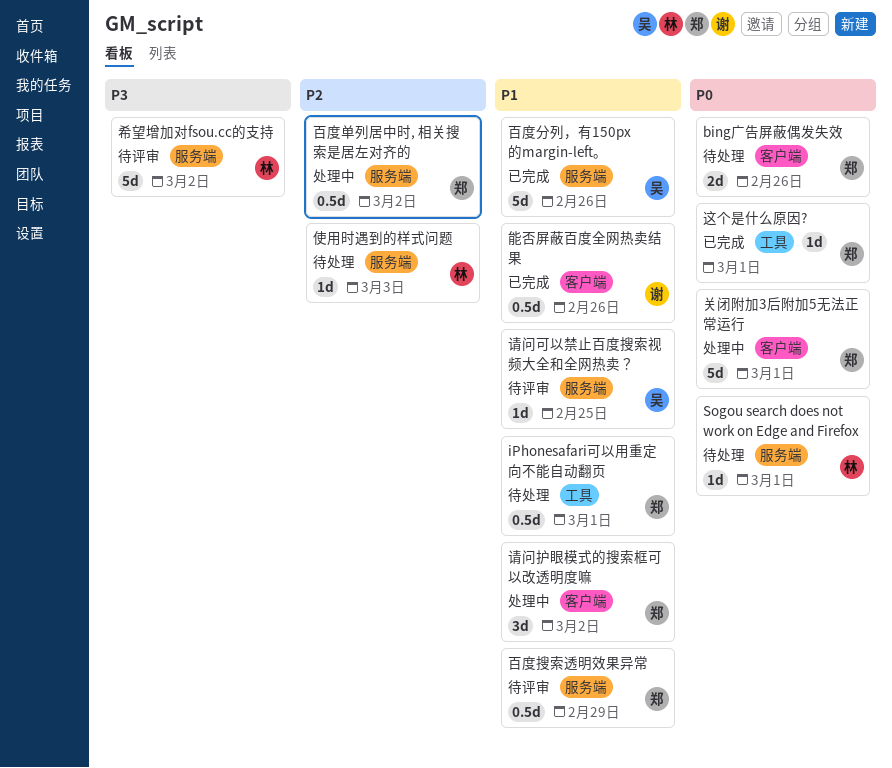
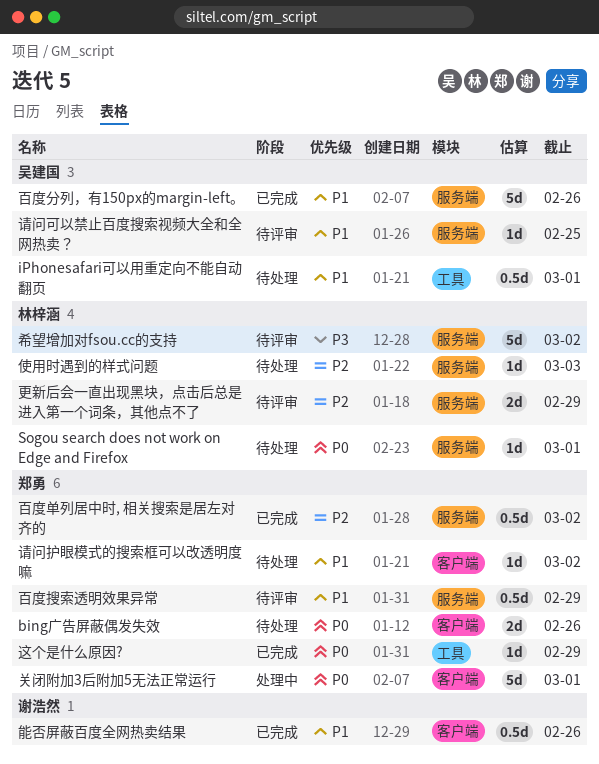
iPhonesafari可以用重定向不能自动翻页, owner: 郑勇 -> 吴建国
更新后会一直出现黑块，点击后总是进入第一个词条，其他点不了: none -> present
百度单列居中时, 相关搜索是居左对齐的, status: 处理中 -> 已完成
请问护眼模式的搜索框可以改透明度嘛, status: 处理中 -> 待处理
请问护眼模式的搜索框可以改透明度嘛, estimate: 3d -> 1d
这个是什么原因?, due: Mar 1 -> Feb 29

